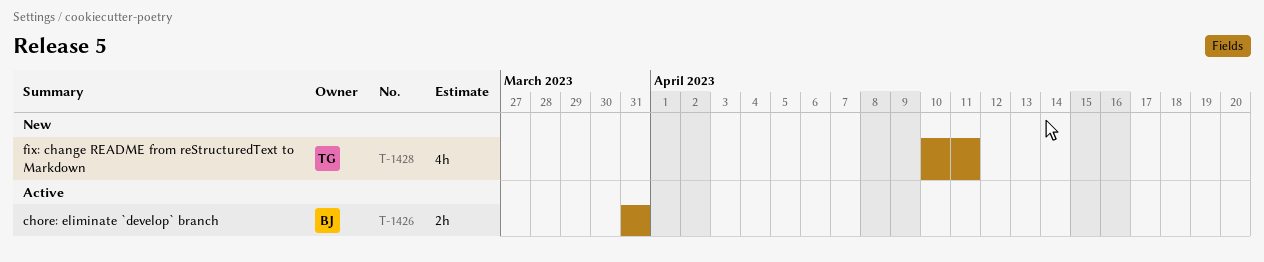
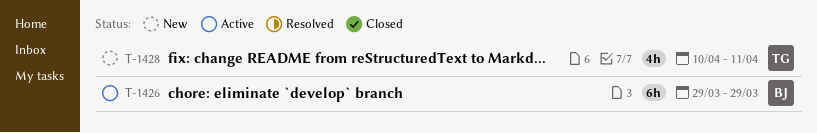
T-1426, estimate: 2h -> 6h
T-1426, start: Mar 31 -> Mar 29
T-1426, due: Mar 31 -> Mar 29

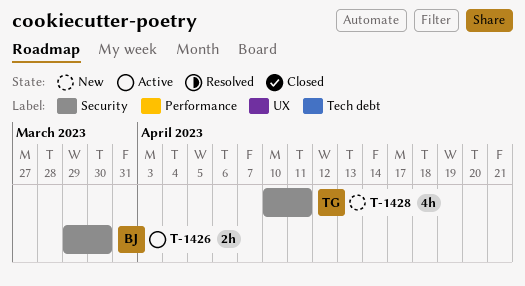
T-1426, estimate: 6h -> 2h
T-1426, due: Mar 29 -> Mar 30

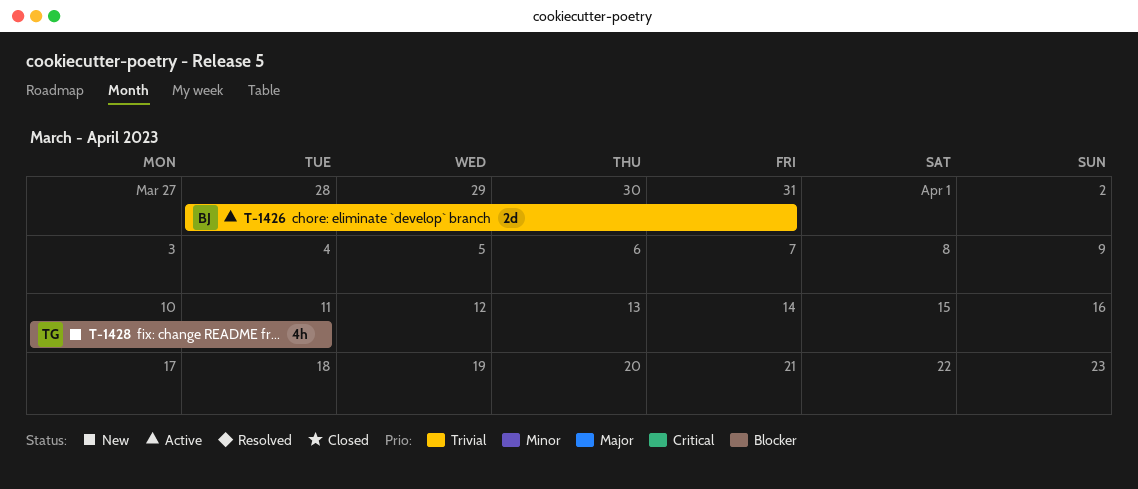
T-1426, estimate: 2h -> 2d
T-1426, start: Mar 29 -> Mar 28
T-1426, due: Mar 30 -> Mar 31

